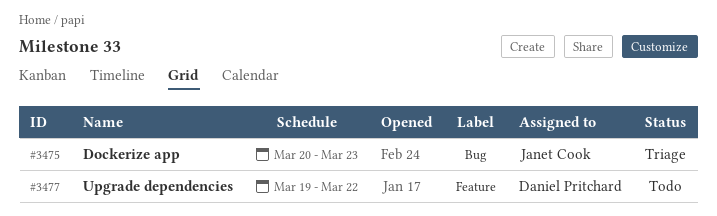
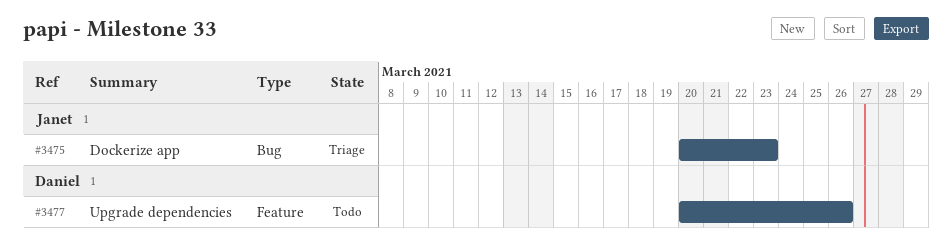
#3477, start: Mar 19 -> Mar 20
#3477, due: Mar 22 -> Mar 26

